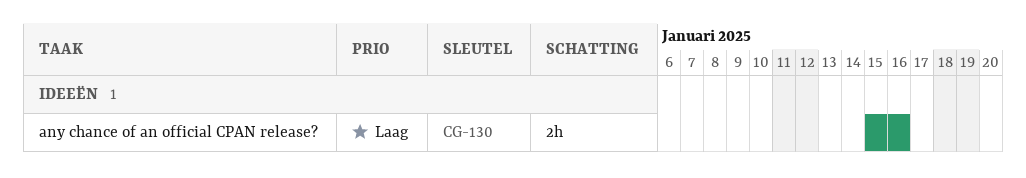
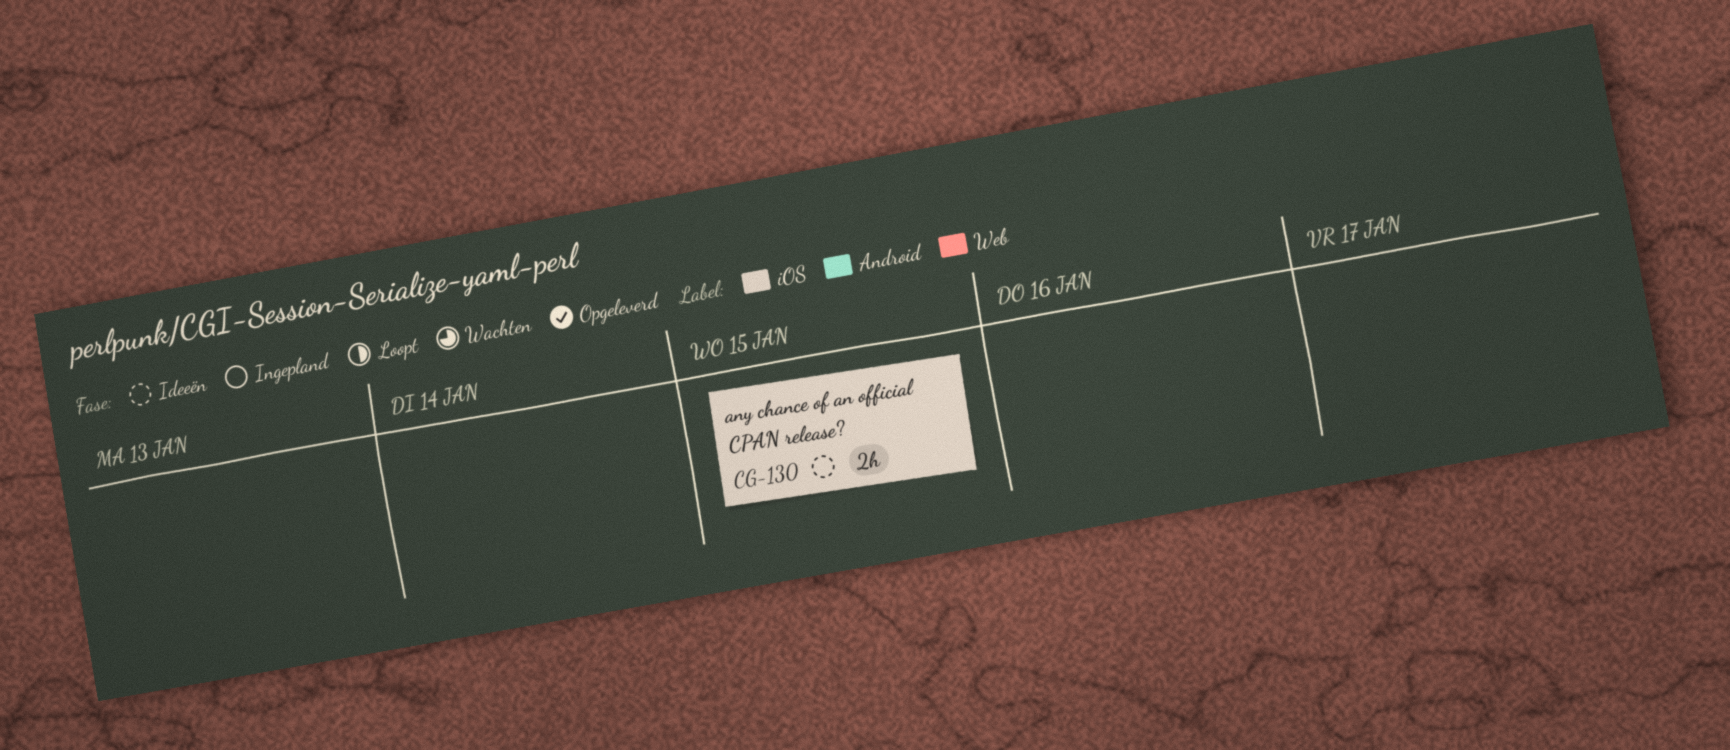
CG-130, due: Jan 16 -> Jan 15

